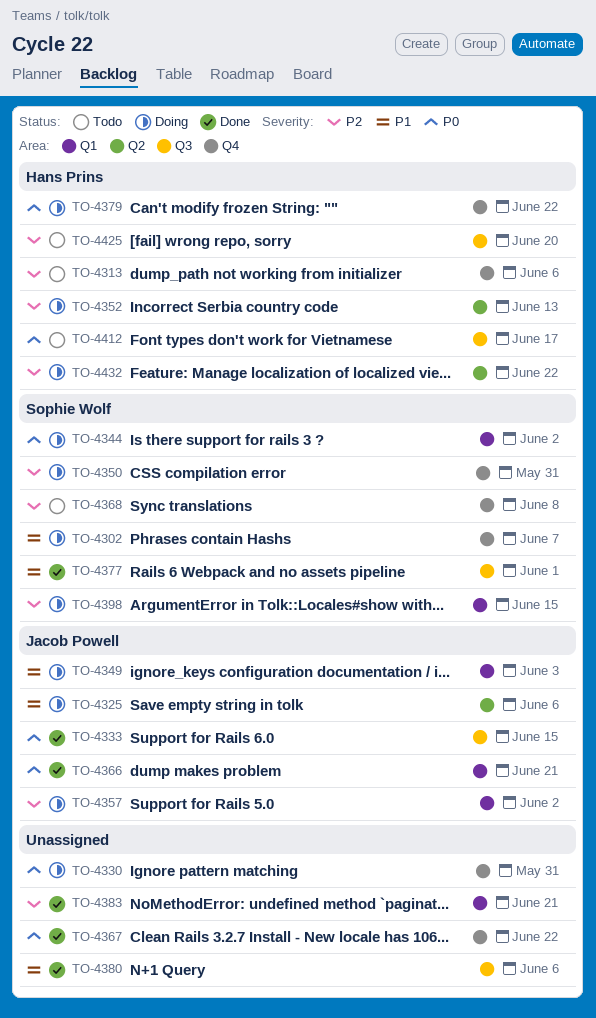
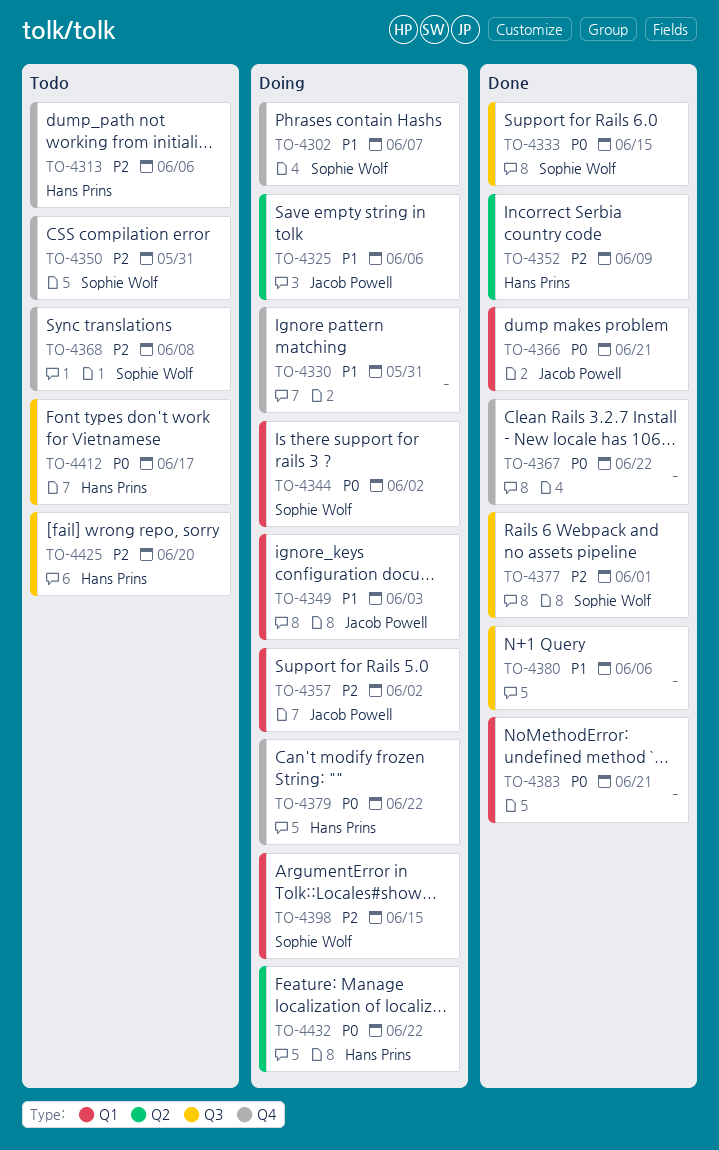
TO-4330, priority: P0 -> P1
TO-4333, owner: Jacob Powell -> Sophie Wolf
TO-4350, status: Doing -> Todo
TO-4352, status: Doing -> Done
TO-4352, due: Jun 13 -> Jun 9
TO-4377, priority: P1 -> P2
TO-4383, priority: P2 -> P0
TO-4432, priority: P2 -> P0

